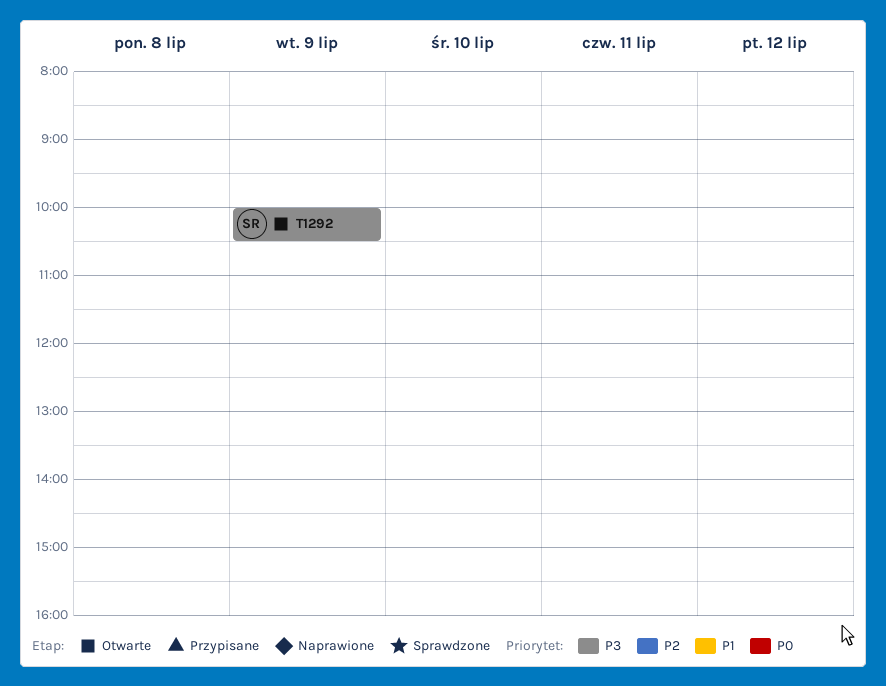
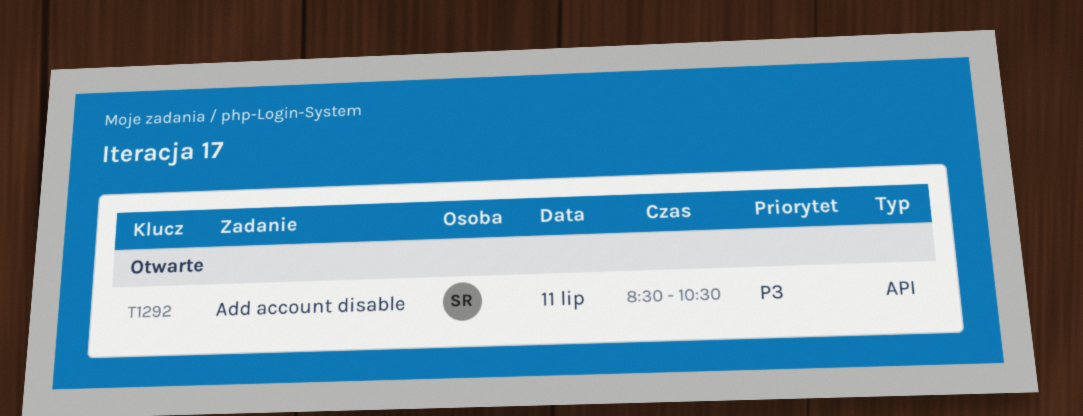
T1292, day: Jul 9 -> Jul 11
T1292, begins: 10:00 -> 08:30

